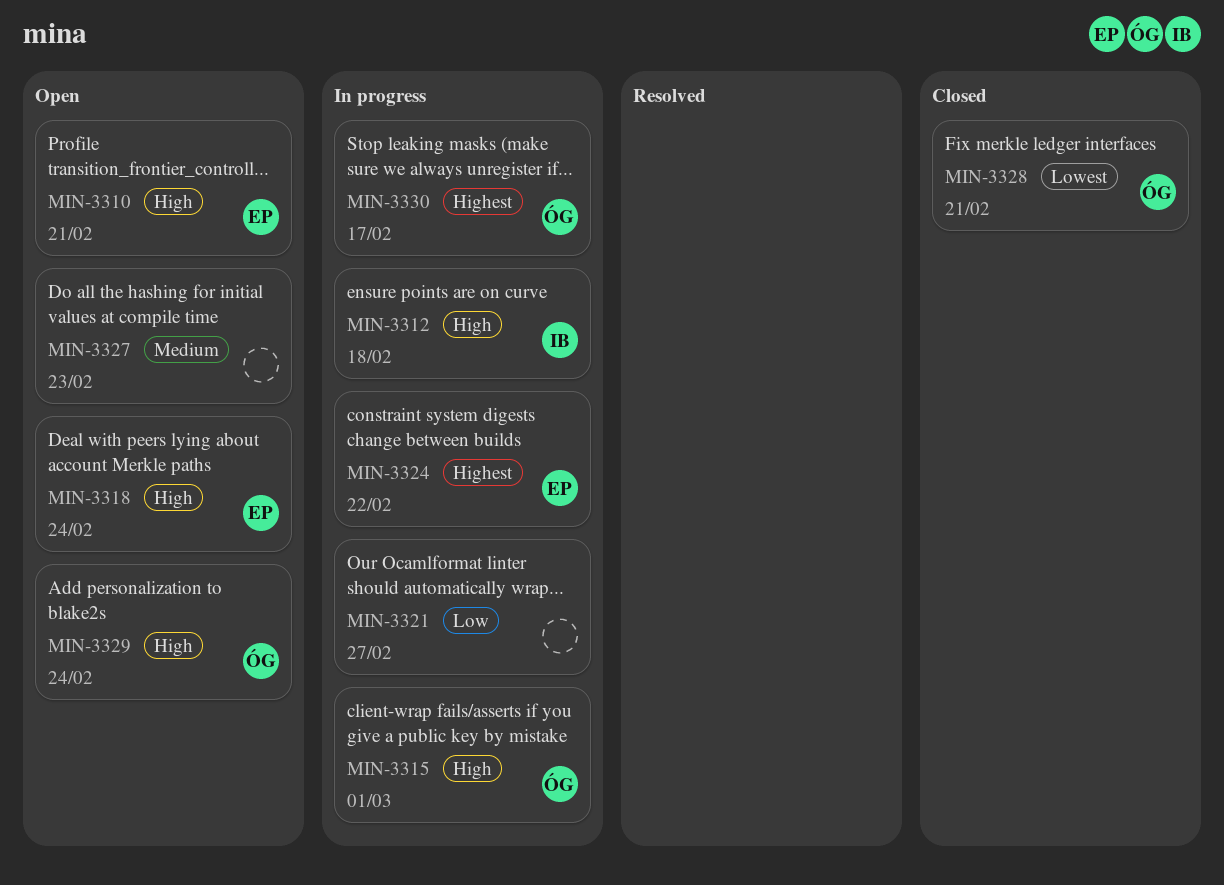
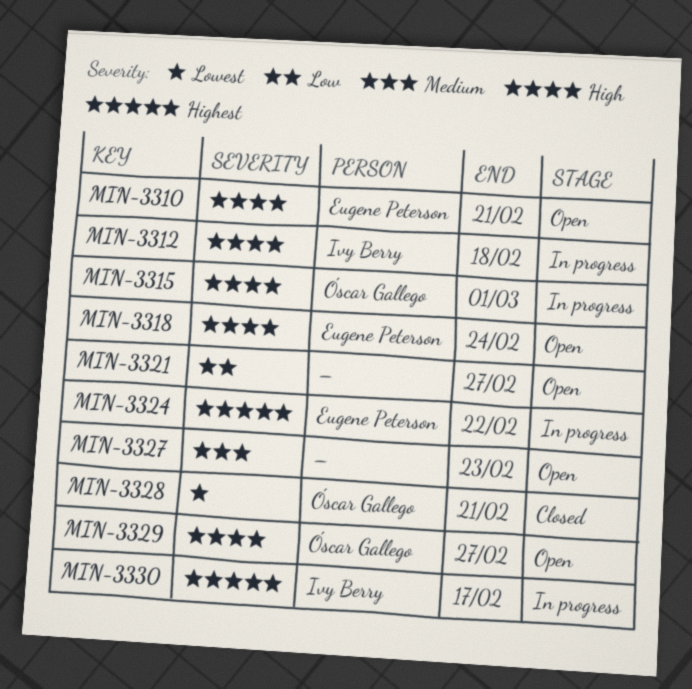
MIN-3321, status: In progress -> Open
MIN-3329, due: Feb 24 -> Feb 27
MIN-3330, owner: Óscar Gallego -> Ivy Berry

